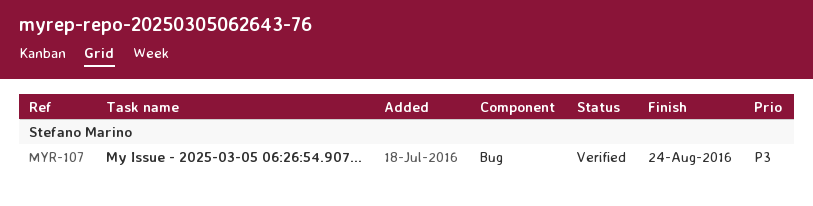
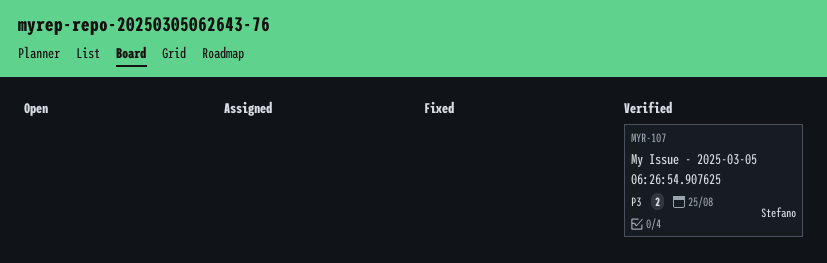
MYR-107, due: Aug 24 -> Aug 25

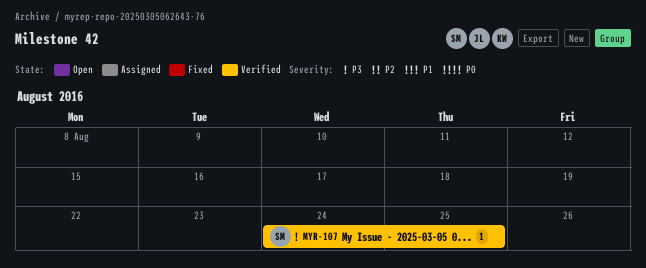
MYR-107, estimate: 2 -> 1

